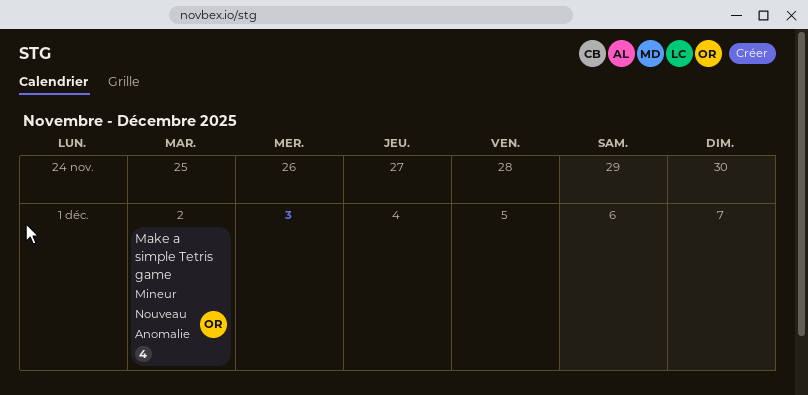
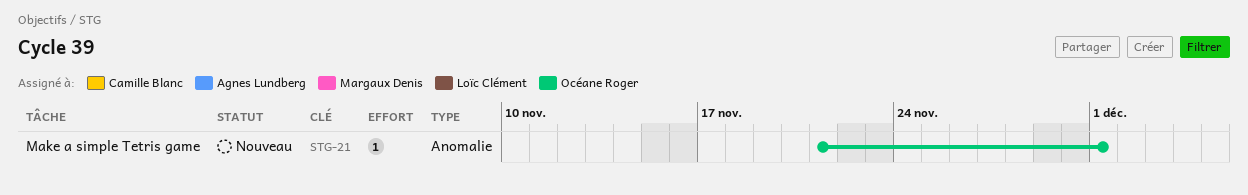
Make a simple Tetris game, estimate: 4 -> 1
Make a simple Tetris game, due: Dec 2 -> Dec 1

